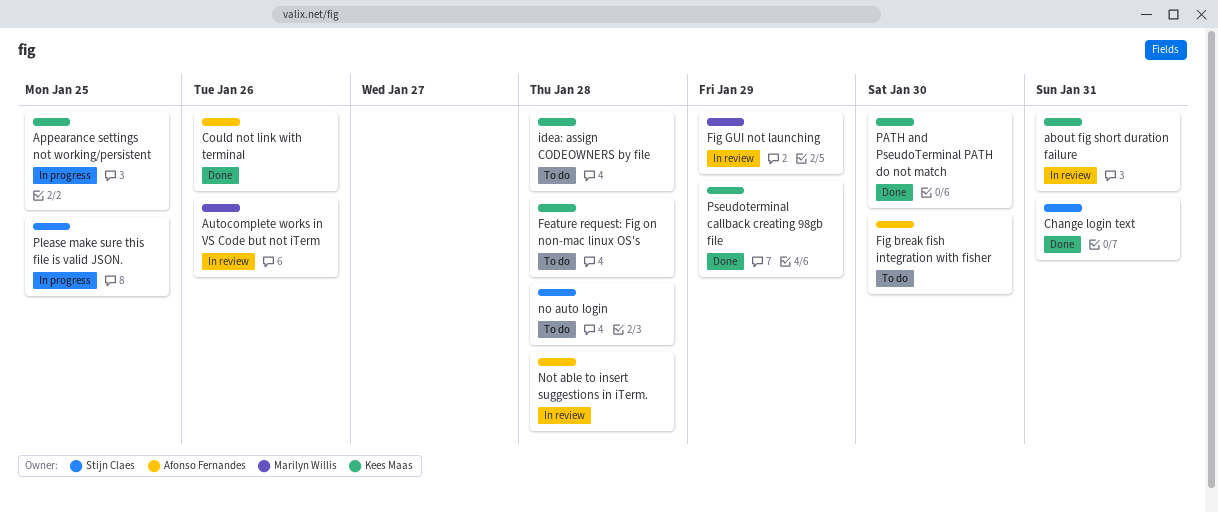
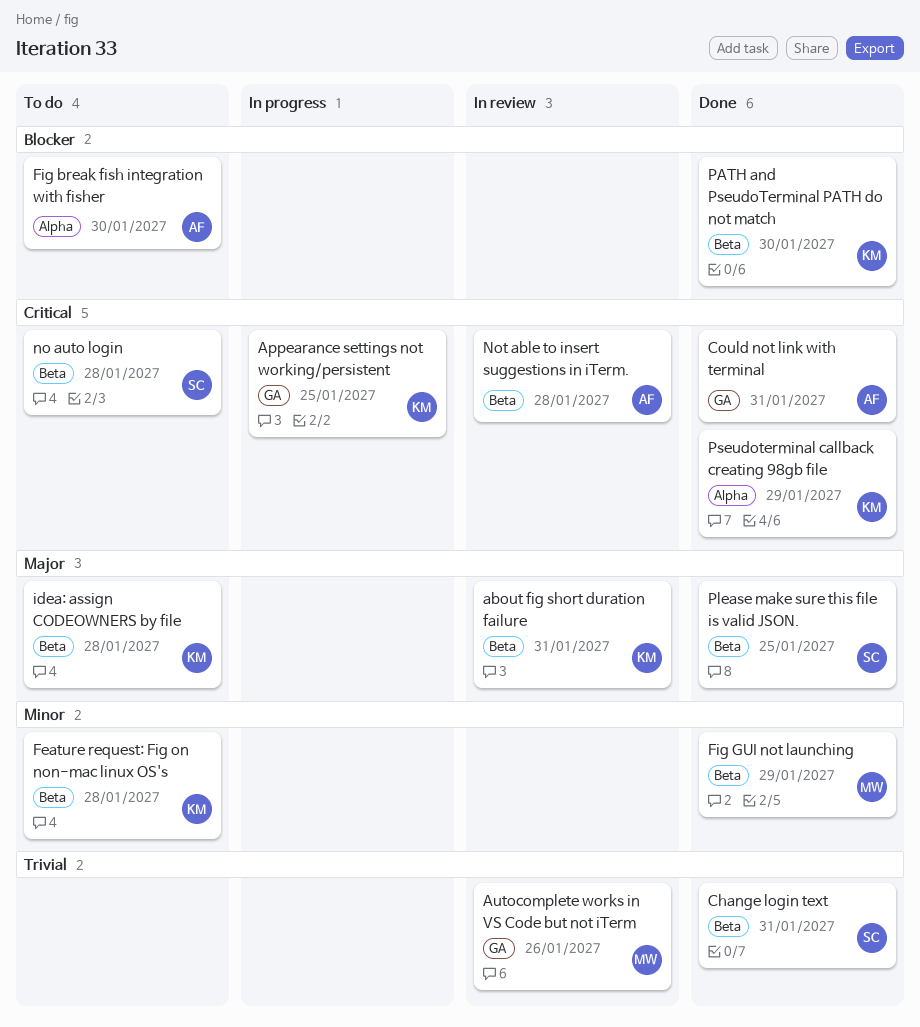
Could not link with terminal, due: Jan 26 -> Jan 31
Fig GUI not launching, status: In review -> Done
Please make sure this file is valid JSON., status: In progress -> Done

